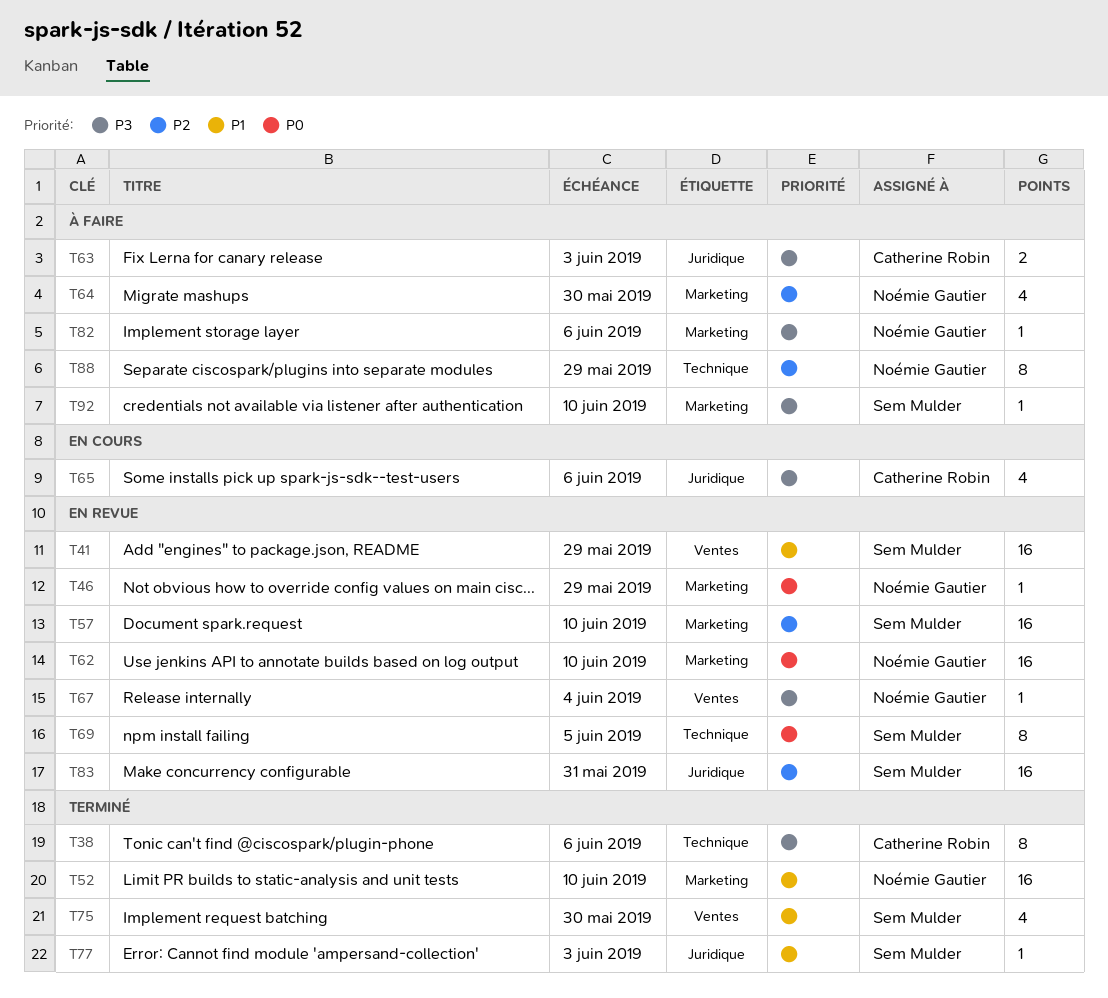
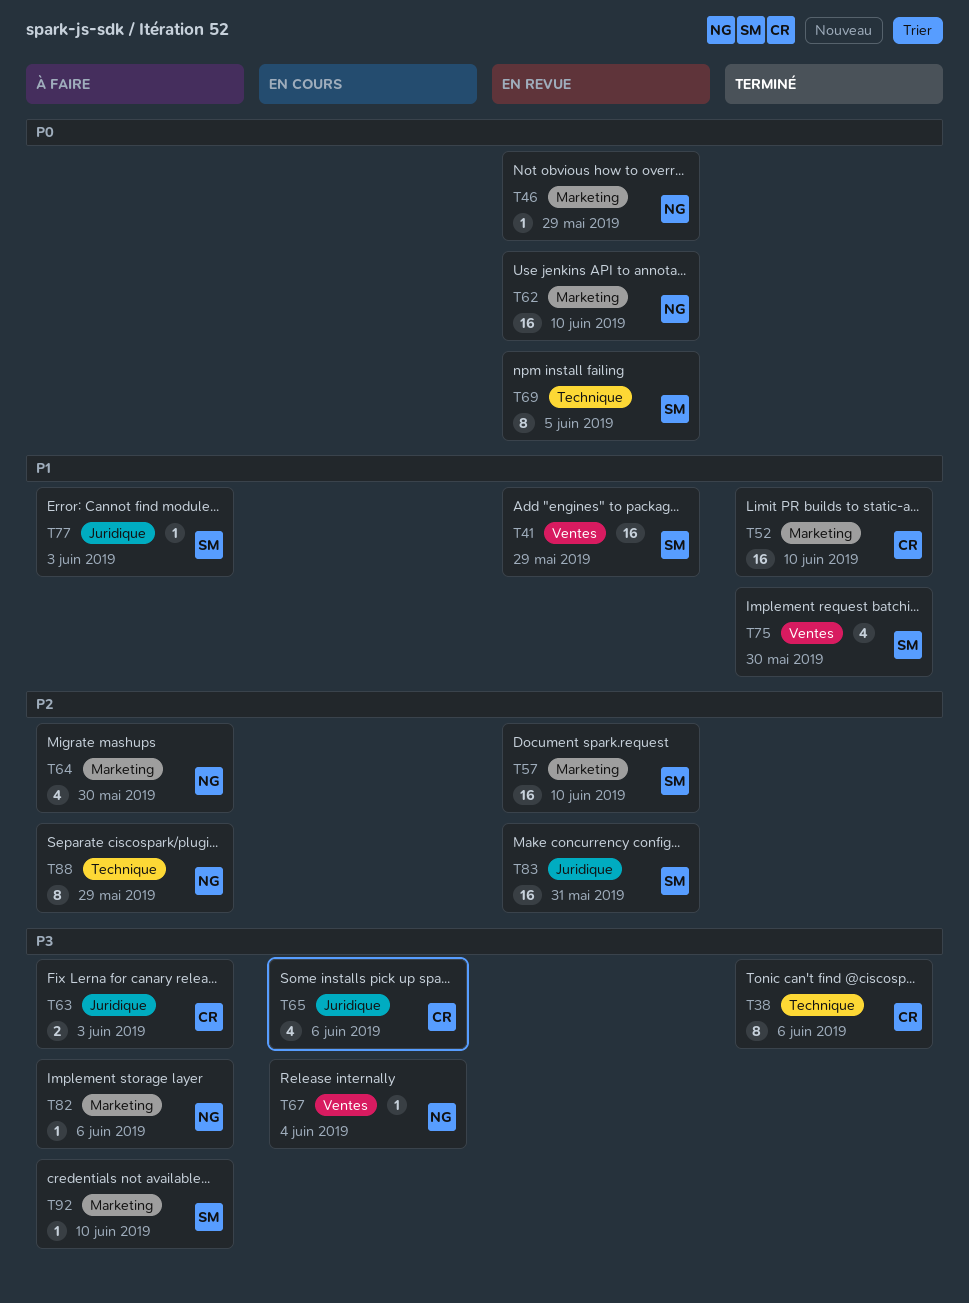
T52, owner: Noémie Gautier -> Catherine Robin
T67, status: En revue -> En cours
T77, status: Terminé -> À faire

